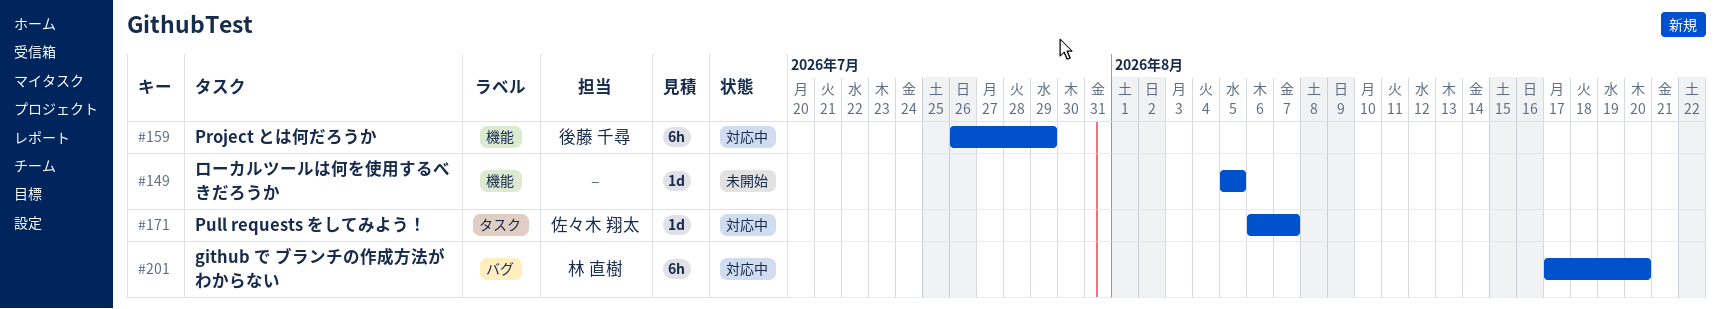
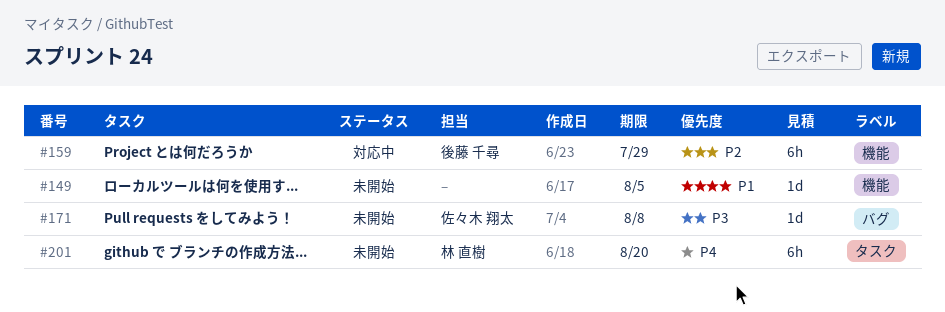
#171, status: 対応中 -> 未開始
#171, label: タスク -> バグ
#171, due: Aug 7 -> Aug 8
#201, status: 対応中 -> 未開始
#201, label: バグ -> タスク

